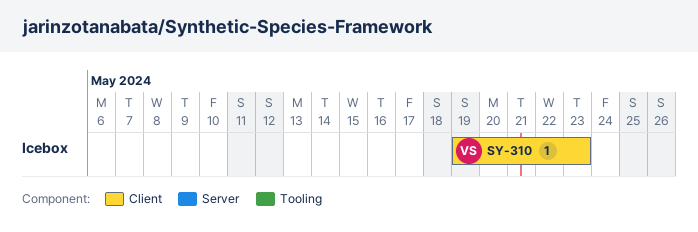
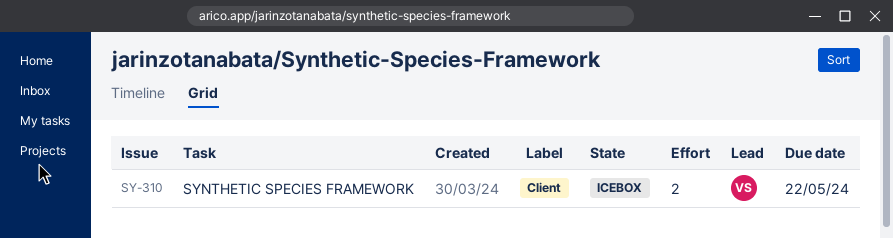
SY-310, estimate: 1 -> 2
SY-310, due: May 23 -> May 22

